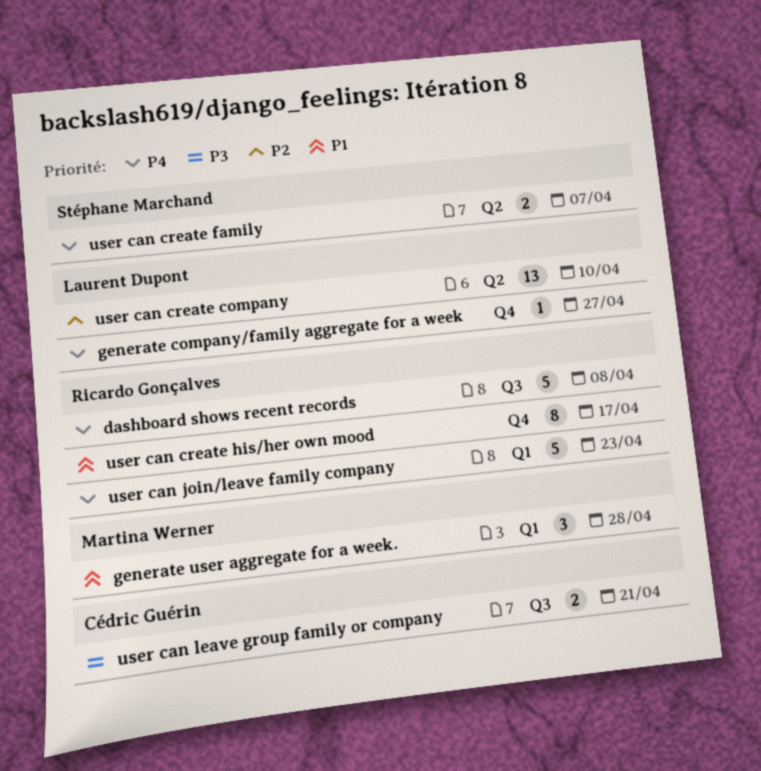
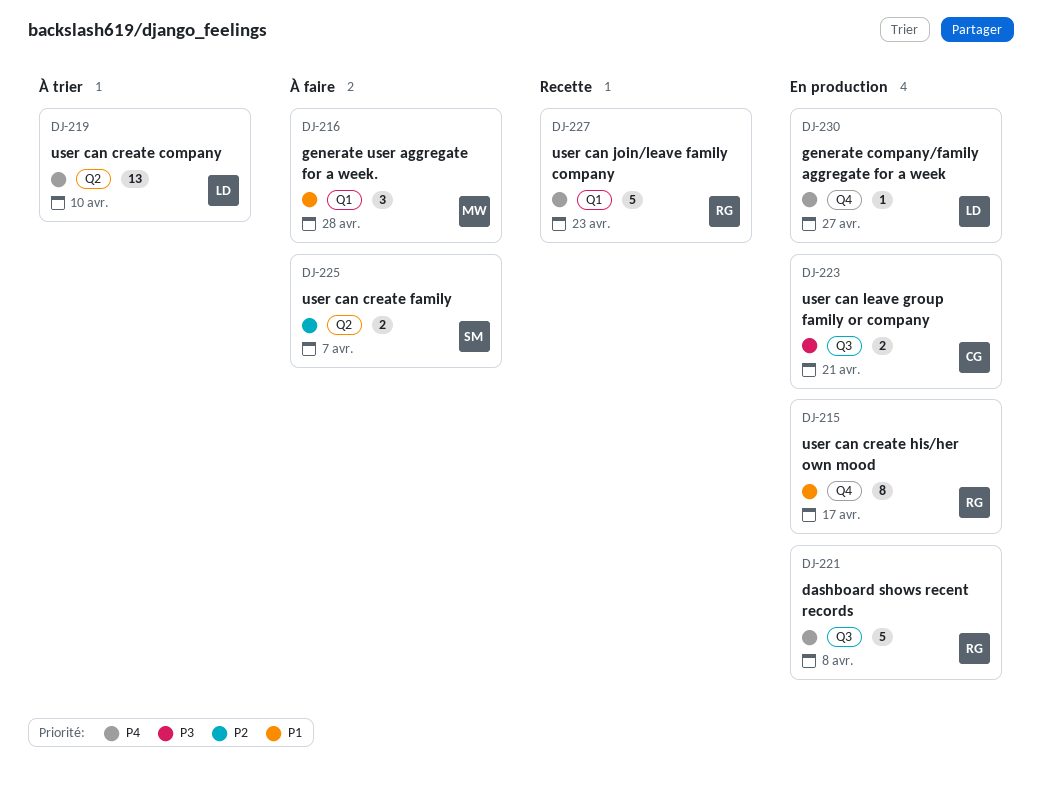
user can create company, priority: P2 -> P4
user can create family, priority: P4 -> P2

